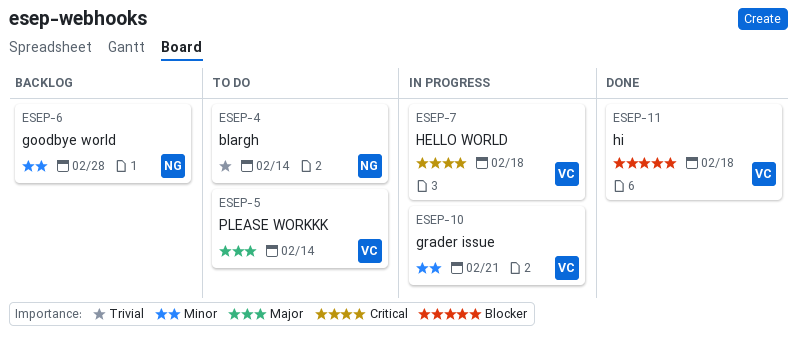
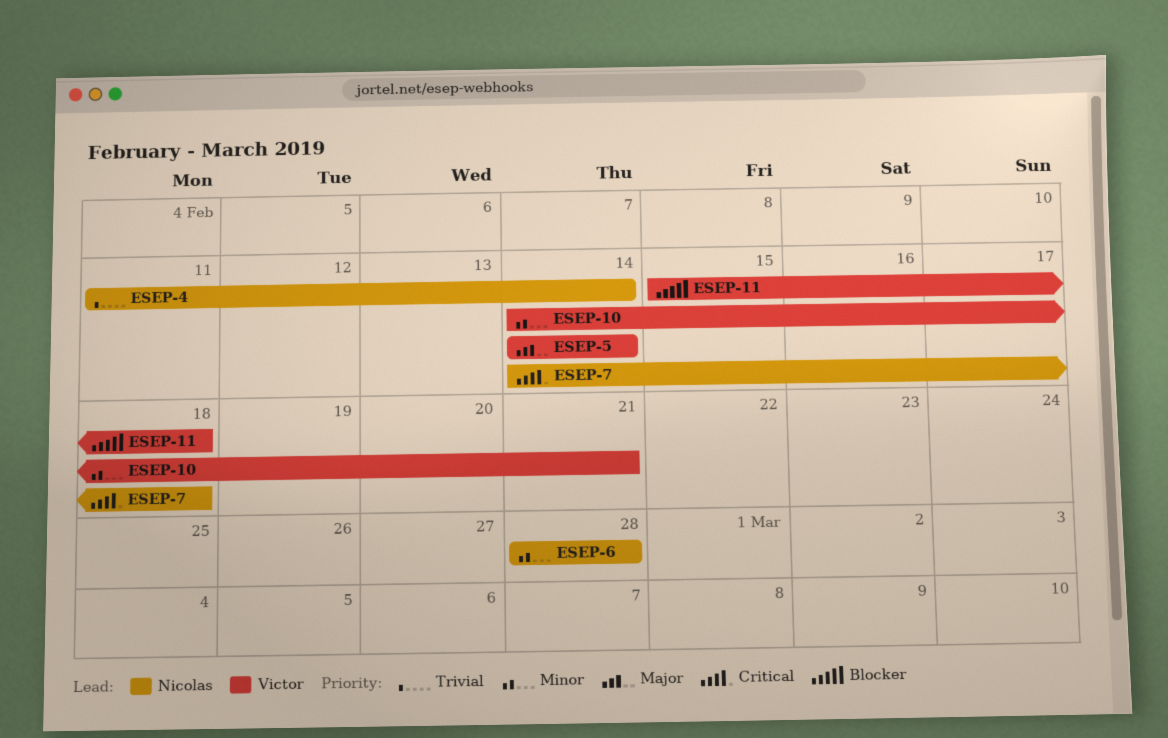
ESEP-7, owner: Victor -> Nicolas

